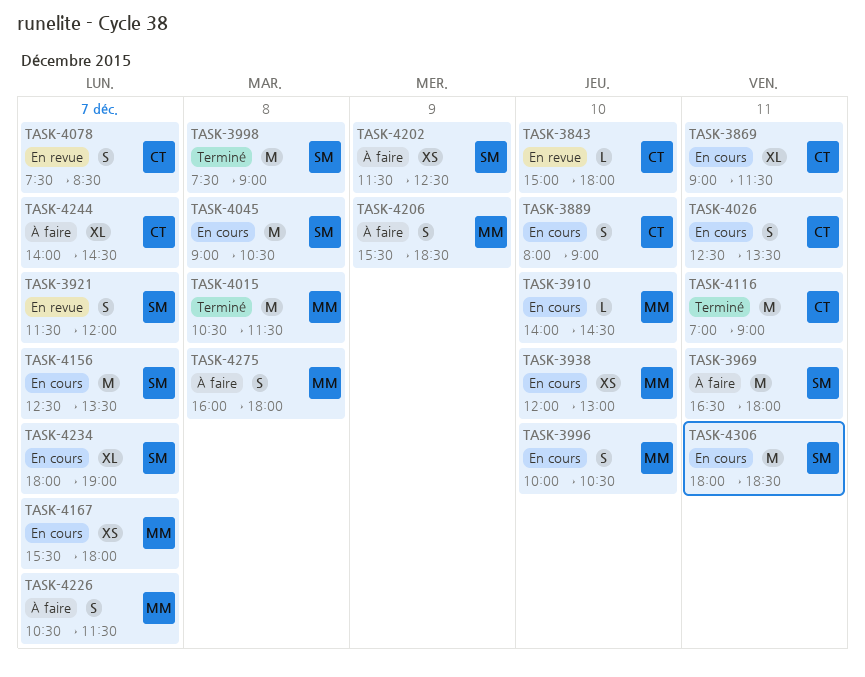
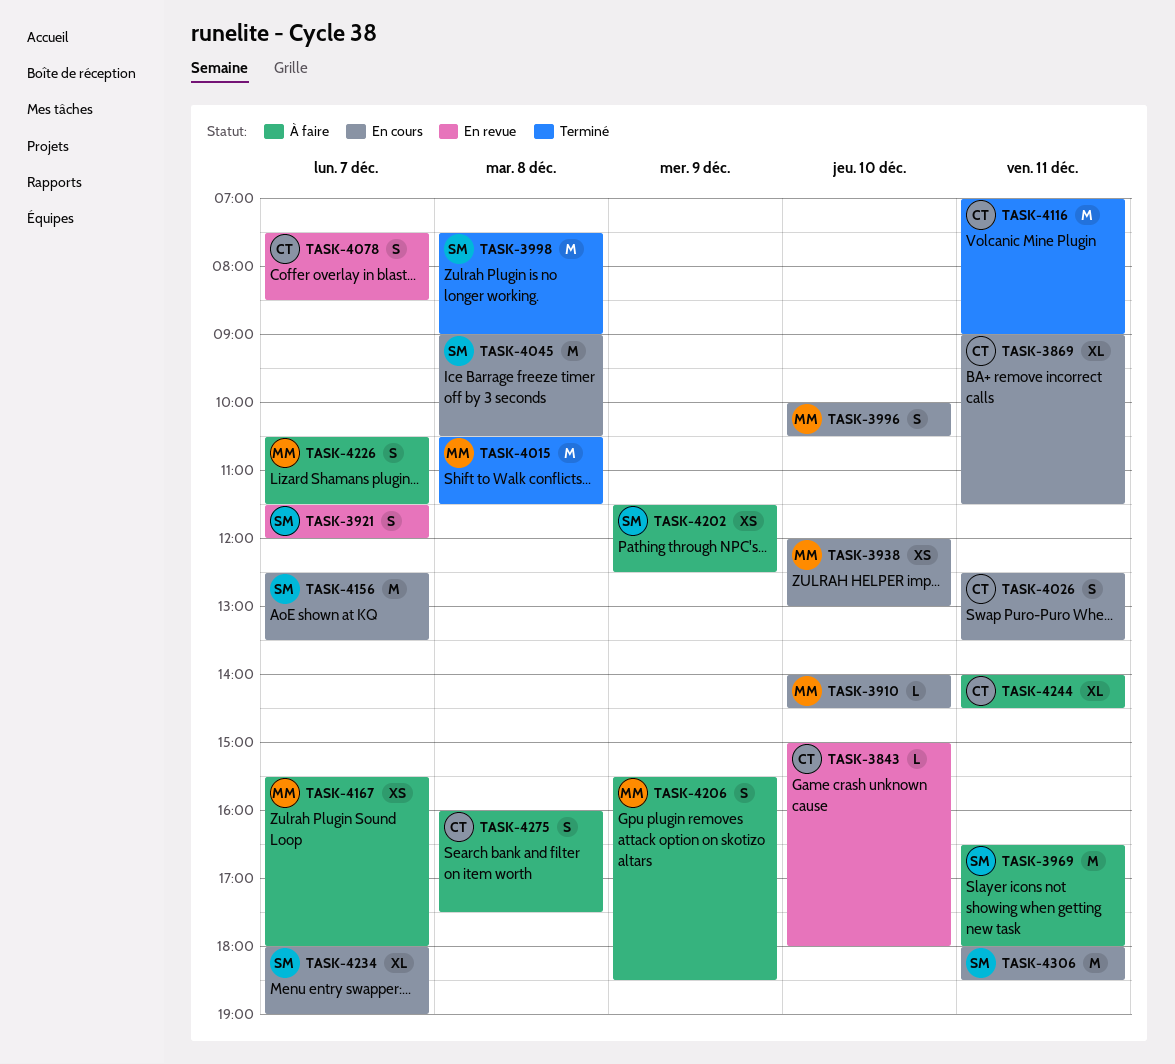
TASK-3889: present -> none
TASK-4167, status: En cours -> À faire
TASK-4244, day: Dec 7 -> Dec 11
TASK-4275, owner: MM -> CT
TASK-4275, ends: 18:00 -> 17:30

